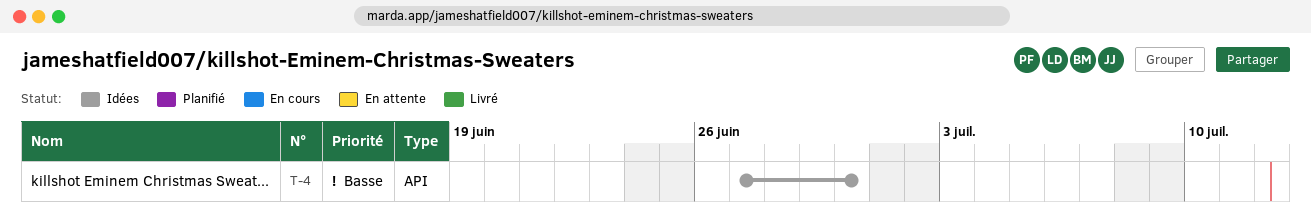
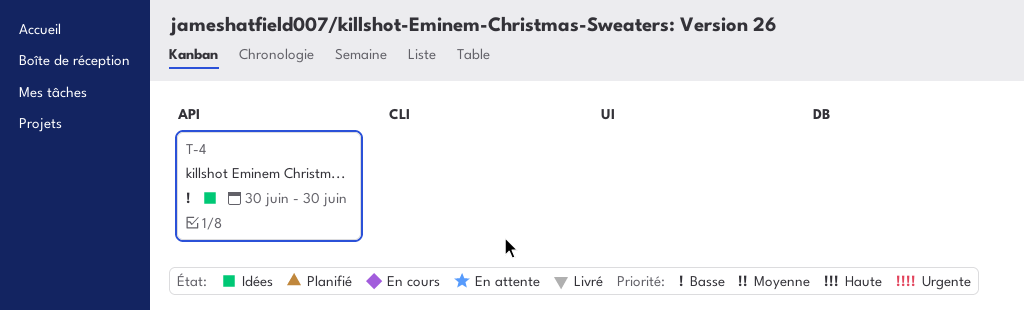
T-4, start: Jun 27 -> Jun 30

